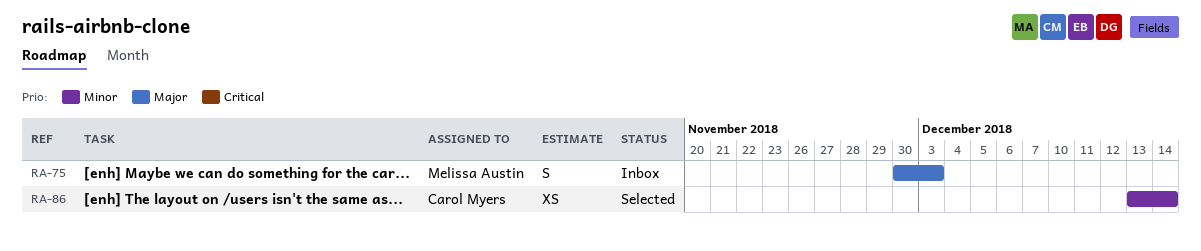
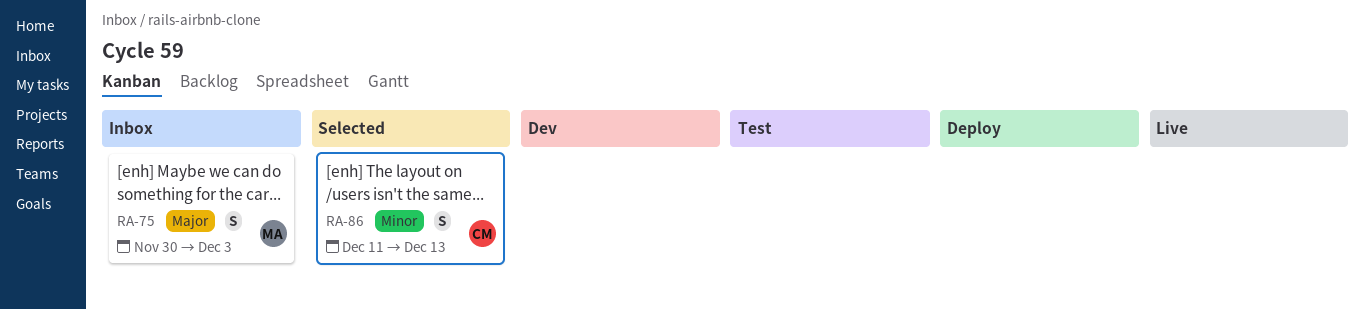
RA-86, estimate: XS -> S
RA-86, start: Dec 13 -> Dec 11
RA-86, due: Dec 14 -> Dec 13

